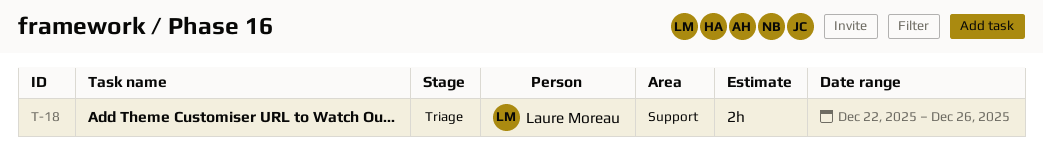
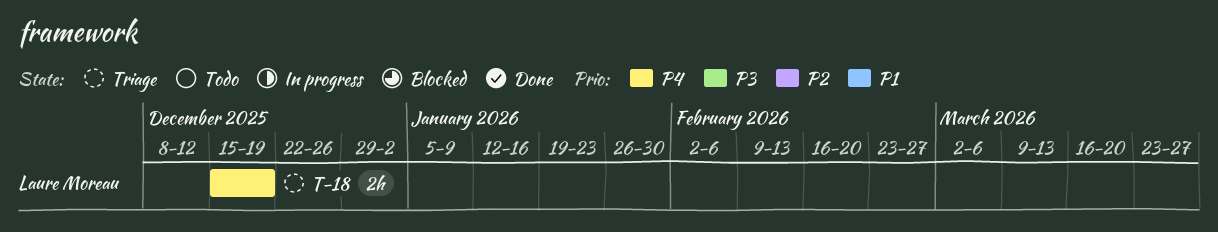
T-18, start: Dec 22 -> Dec 15
T-18, due: Dec 26 -> Dec 19

